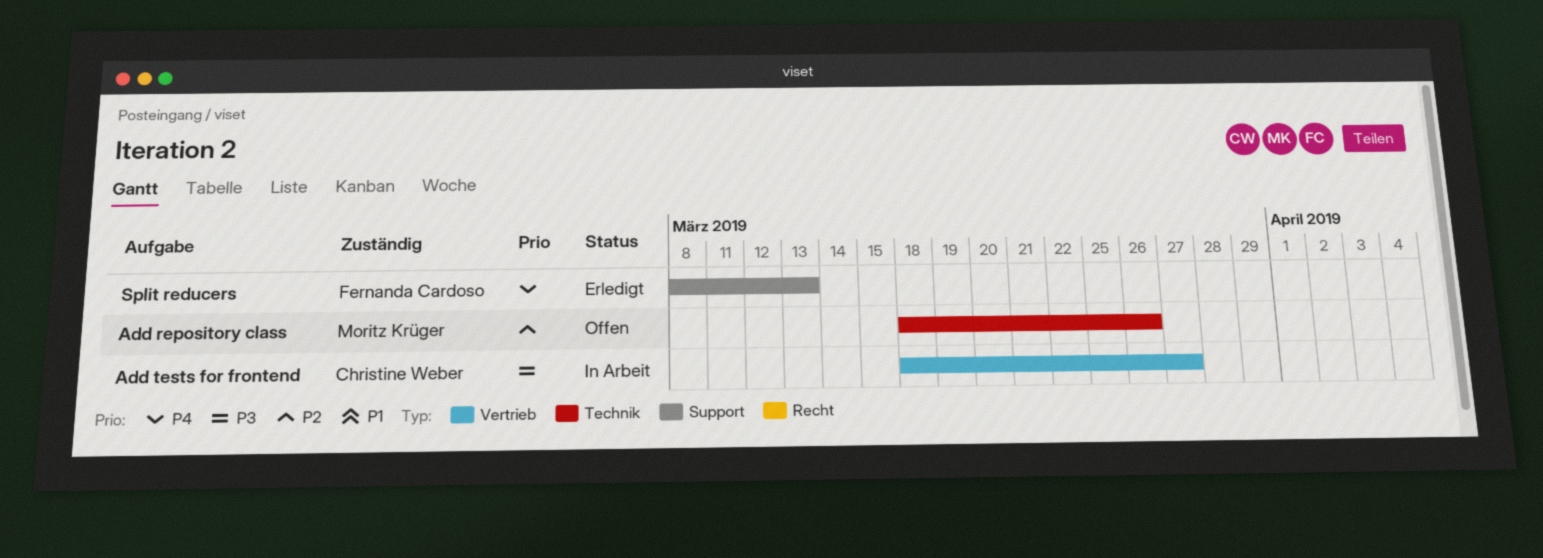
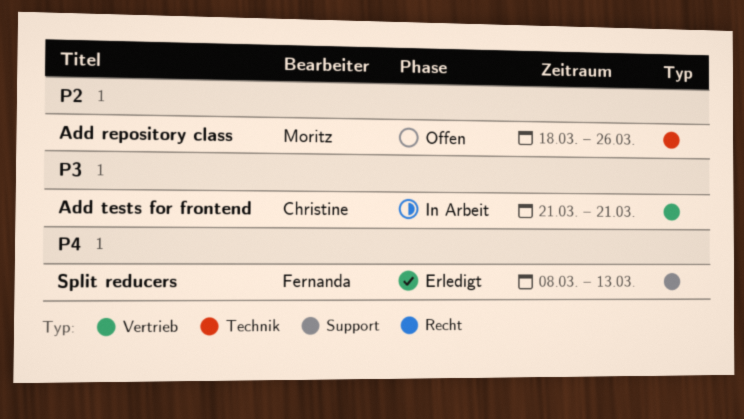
Add tests for frontend, start: Mar 18 -> Mar 21
Add tests for frontend, due: Mar 27 -> Mar 21

